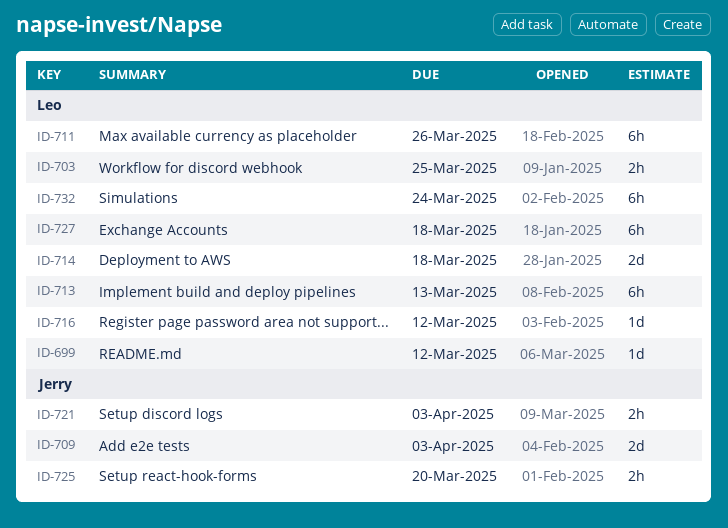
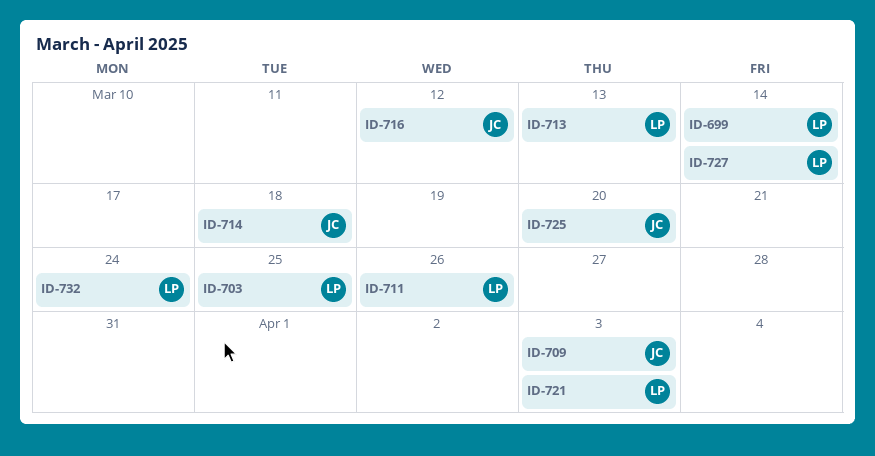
ID-699, due: Mar 12 -> Mar 14
ID-714, owner: Leo -> Jerry
ID-716, owner: Leo -> Jerry
ID-721, owner: Jerry -> Leo
ID-727, due: Mar 18 -> Mar 14

